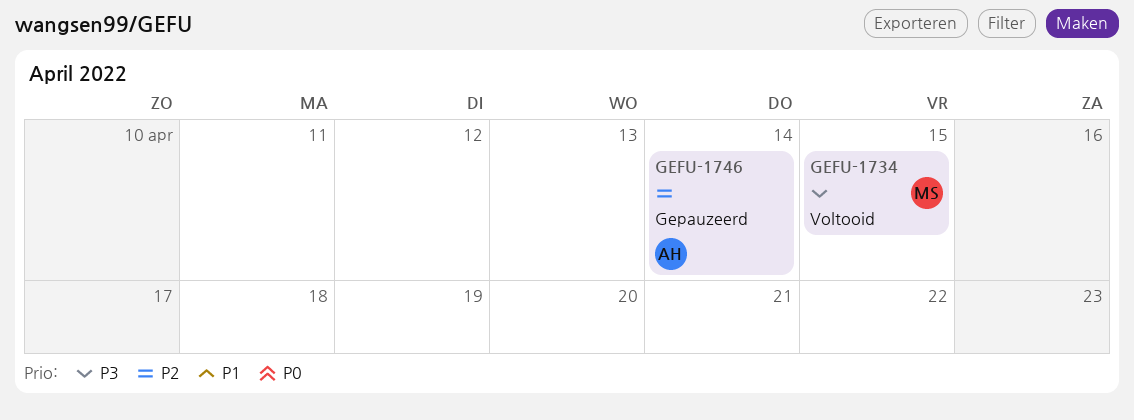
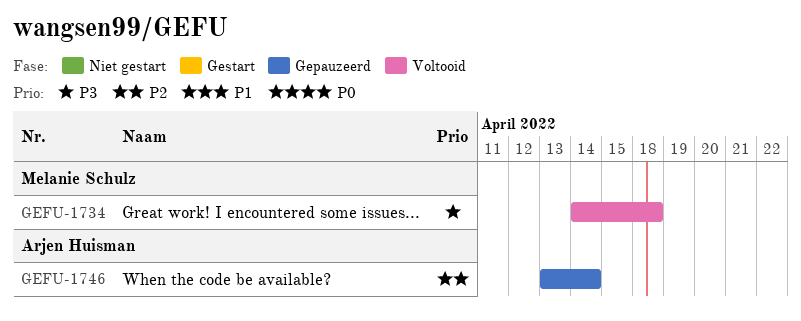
GEFU-1734, due: Apr 15 -> Apr 18

